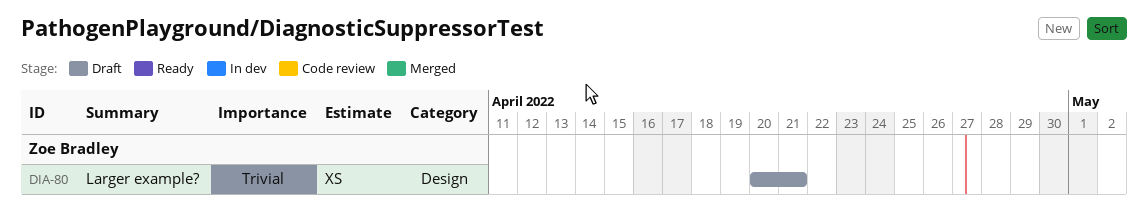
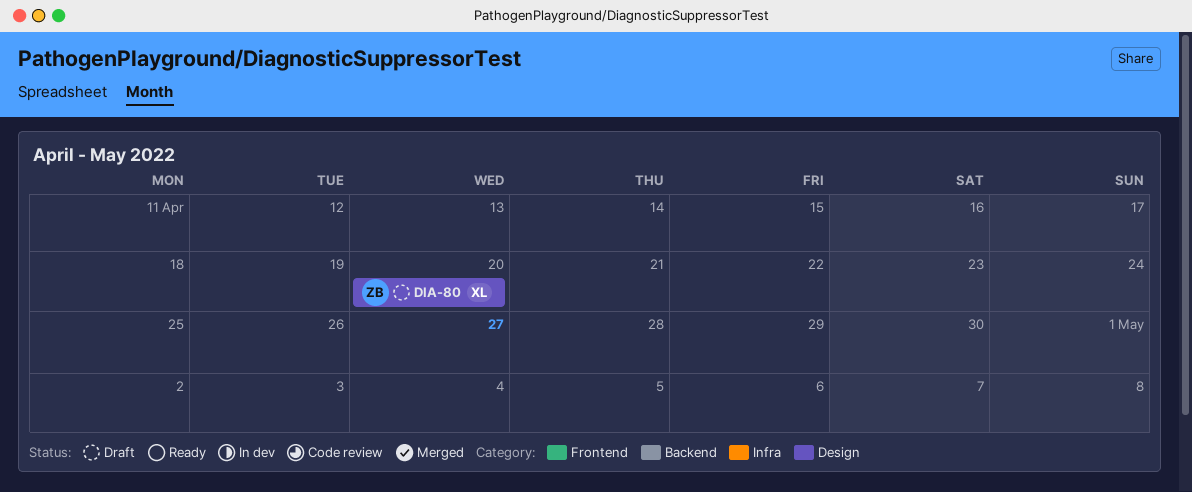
DIA-80, estimate: XS -> XL
DIA-80, due: Apr 21 -> Apr 20

